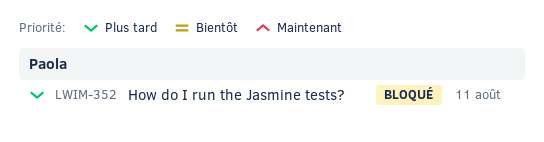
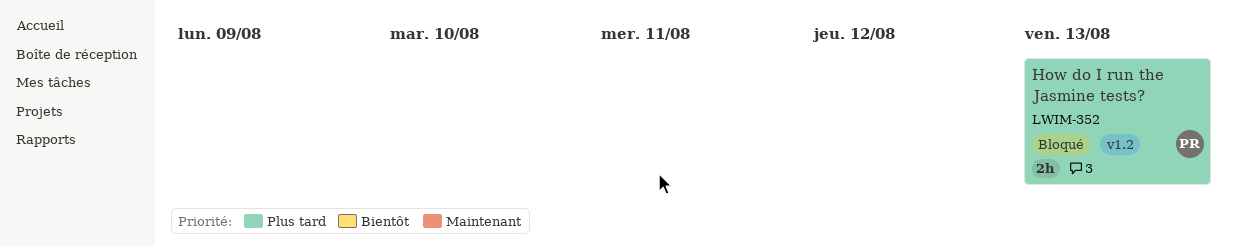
LWIM-352, due: Aug 11 -> Aug 13

